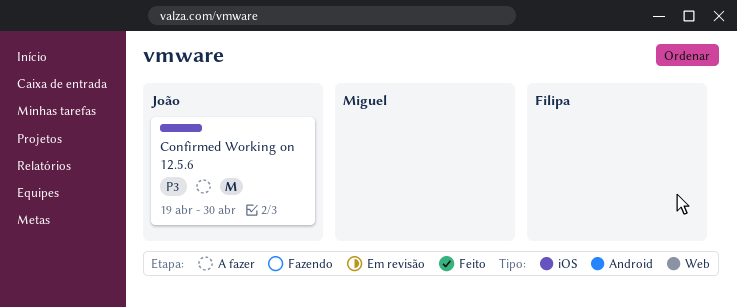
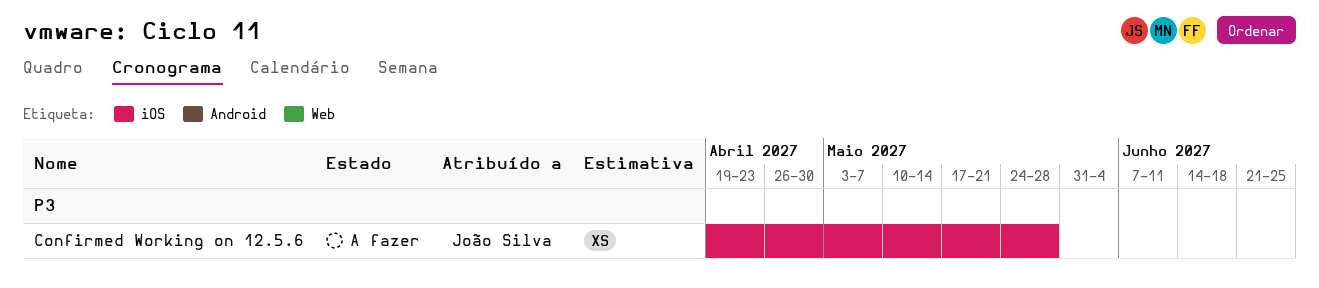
Confirmed Working on 12.5.6, estimate: M -> XS
Confirmed Working on 12.5.6, due: Apr 30 -> May 28

